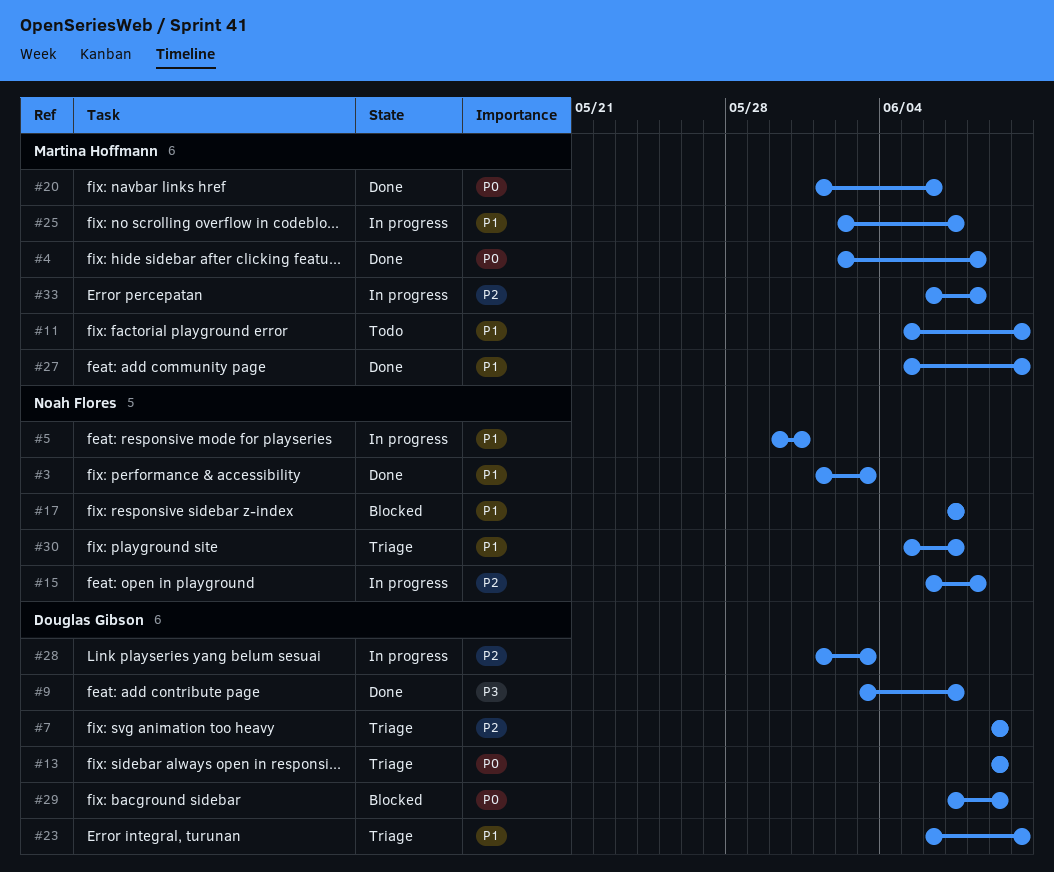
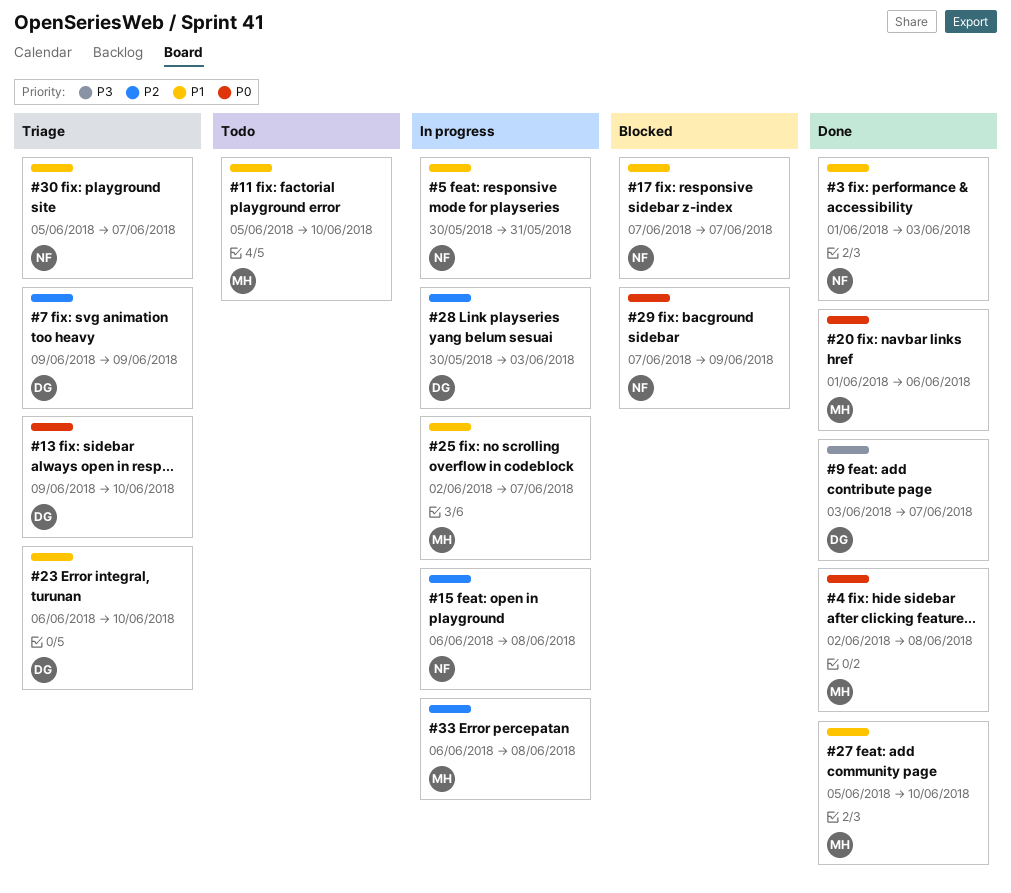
#13, due: Jun 9 -> Jun 10
#28, start: Jun 1 -> May 30
#29, owner: Douglas Gibson -> Noah Flores

